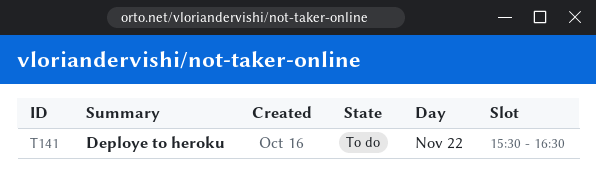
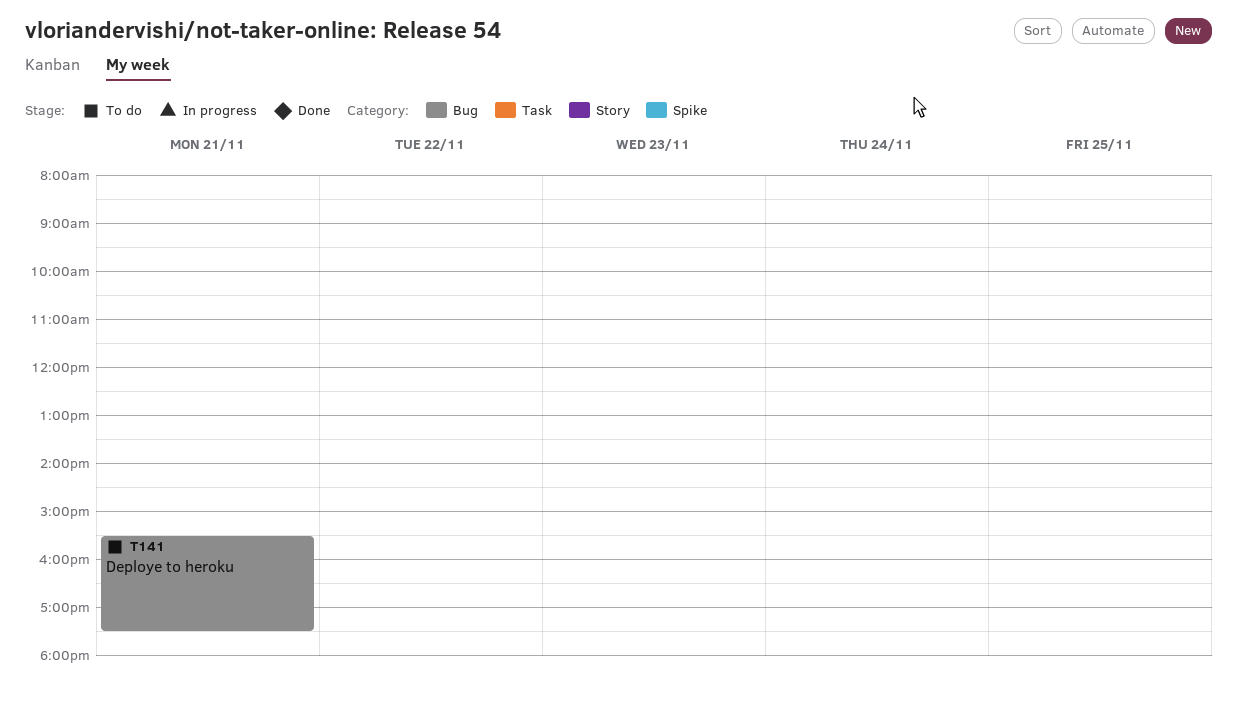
T141, day: Nov 22 -> Nov 21
T141, ends: 16:30 -> 17:30

